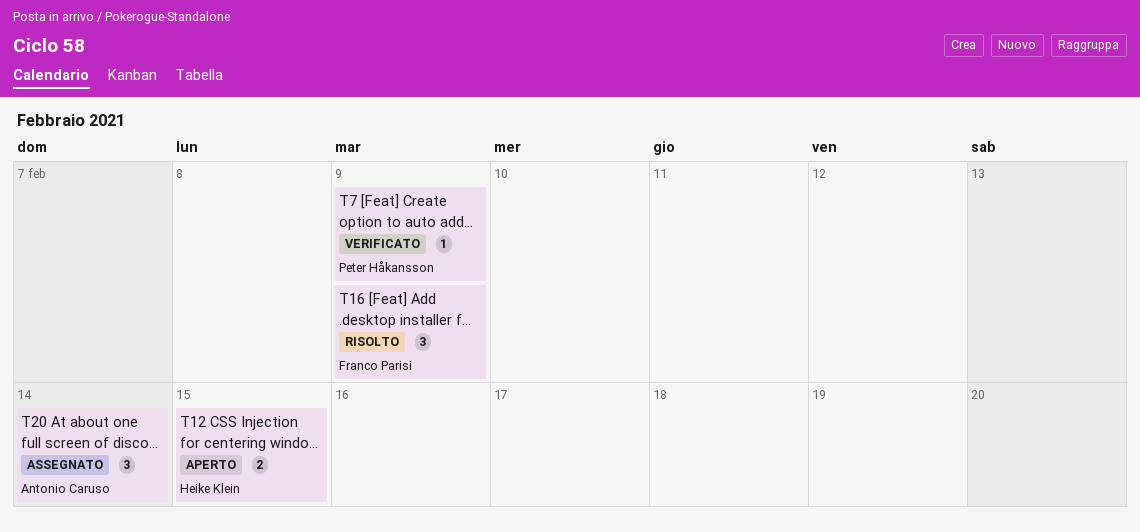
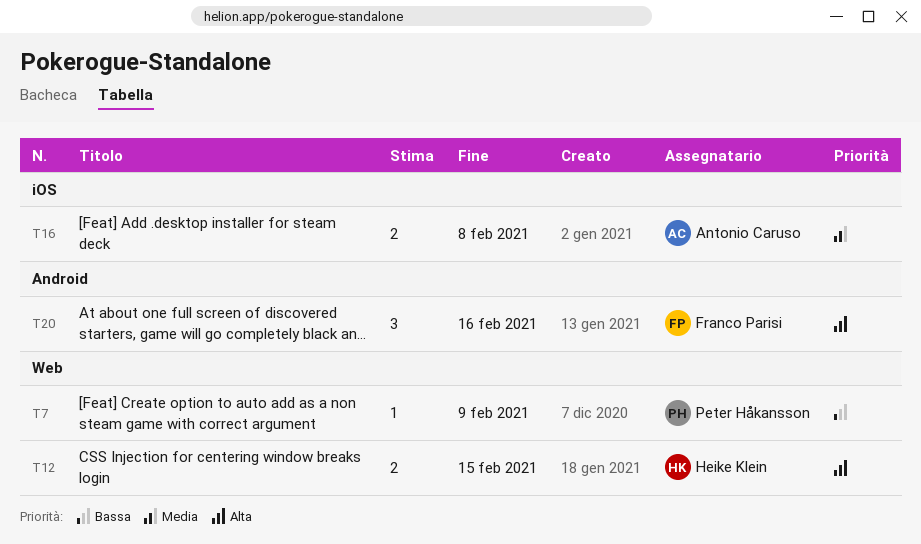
T16, owner: Franco Parisi -> Antonio Caruso
T16, estimate: 3 -> 2
T16, due: Feb 9 -> Feb 8
T20, owner: Antonio Caruso -> Franco Parisi
T20, due: Feb 14 -> Feb 16

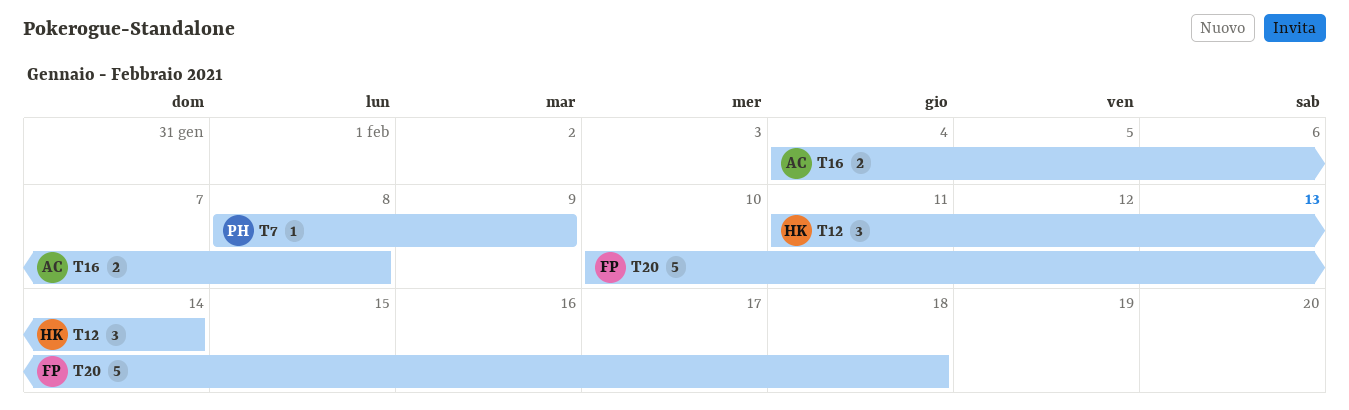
T12, estimate: 2 -> 3
T12, due: Feb 15 -> Feb 14
T20, estimate: 3 -> 5
T20, due: Feb 16 -> Feb 18

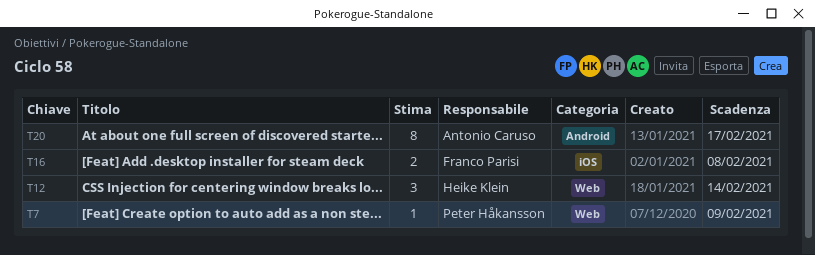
T16, owner: Antonio Caruso -> Franco Parisi
T20, owner: Franco Parisi -> Antonio Caruso
T20, estimate: 5 -> 8
T20, due: Feb 18 -> Feb 17

